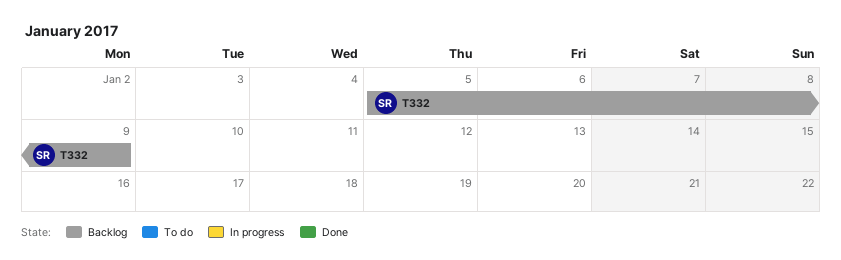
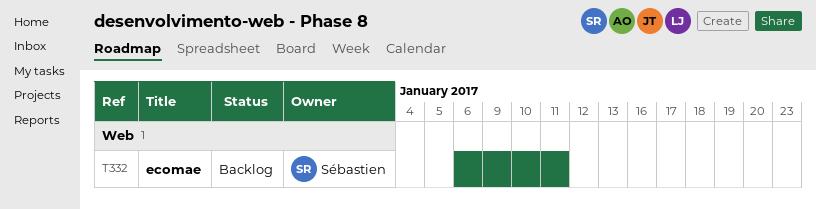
T332, start: Jan 5 -> Jan 6
T332, due: Jan 9 -> Jan 11

